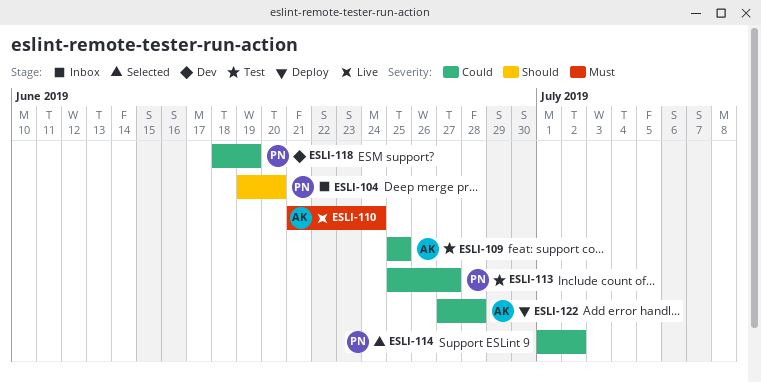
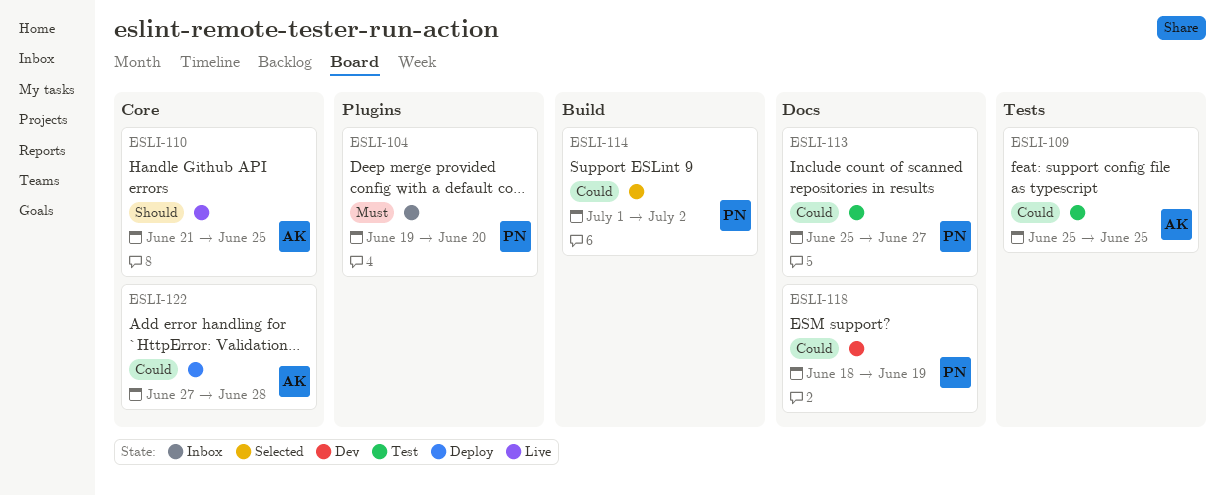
ESLI-104, priority: Should -> Must
ESLI-110, priority: Must -> Should
ESLI-110, due: Jun 24 -> Jun 25

